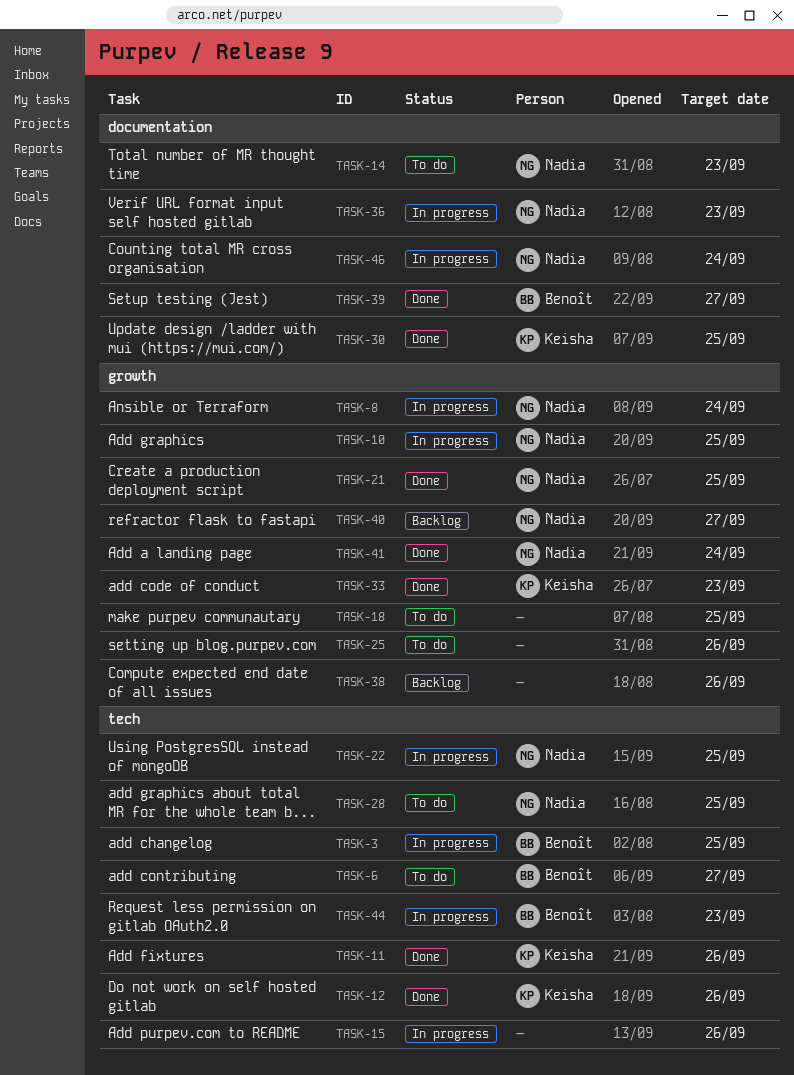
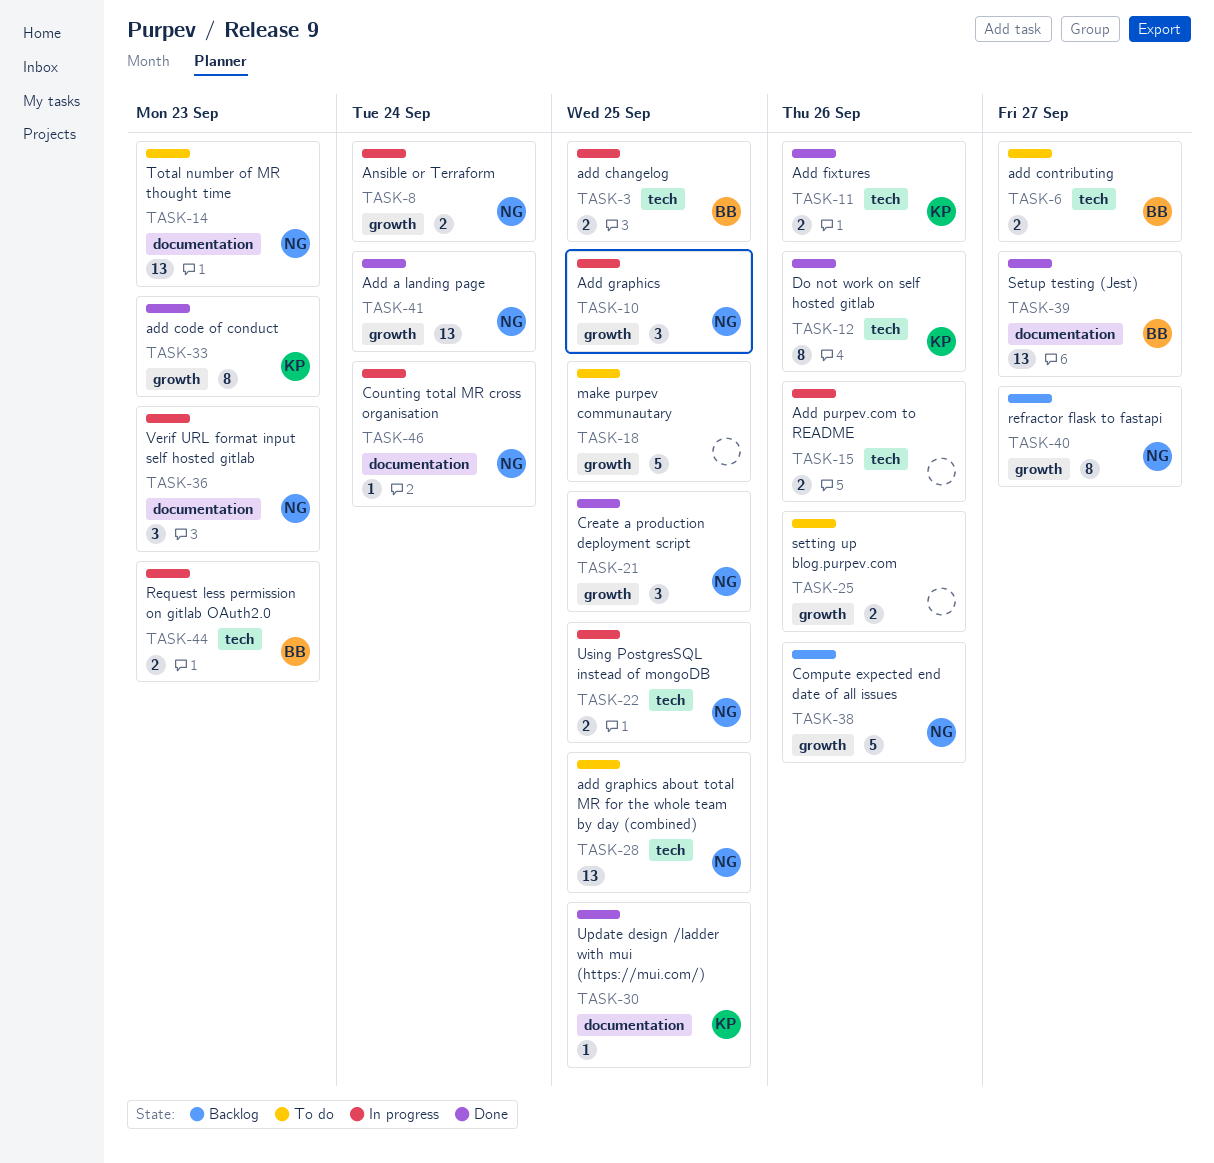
TASK-38, owner: none -> Nadia

